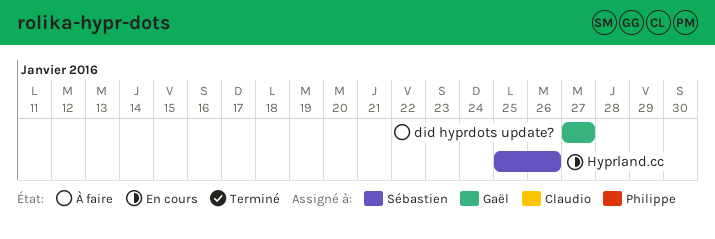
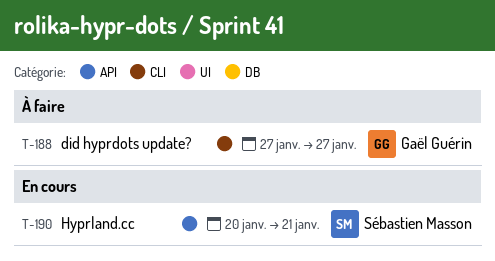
Hyprland.cc, start: Jan 25 -> Jan 20
Hyprland.cc, due: Jan 26 -> Jan 21

